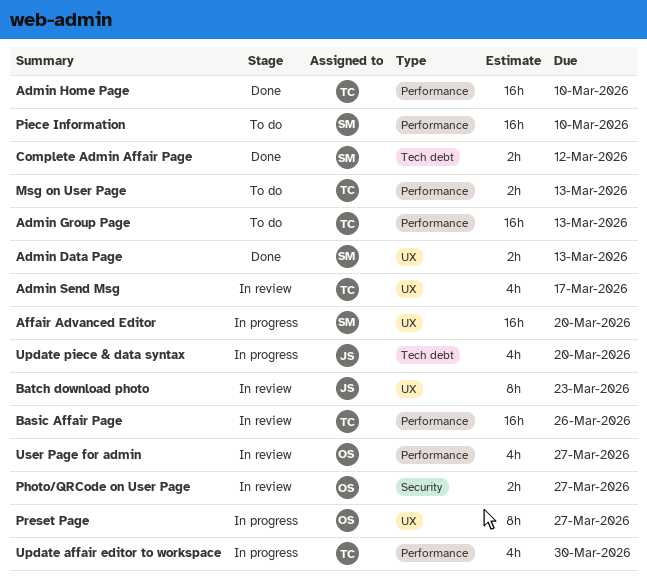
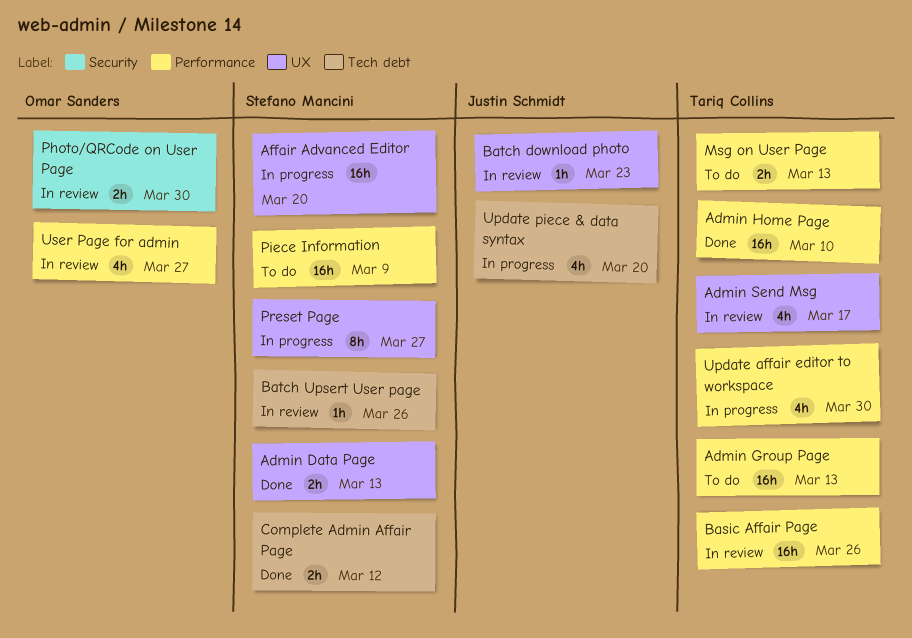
Batch download photo, estimate: 8h -> 1h
Batch Upsert User page: none -> present
Photo/QRCode on User Page, due: Mar 27 -> Mar 30
Piece Information, due: Mar 10 -> Mar 9
Preset Page, owner: Omar Sanders -> Stefano Mancini

